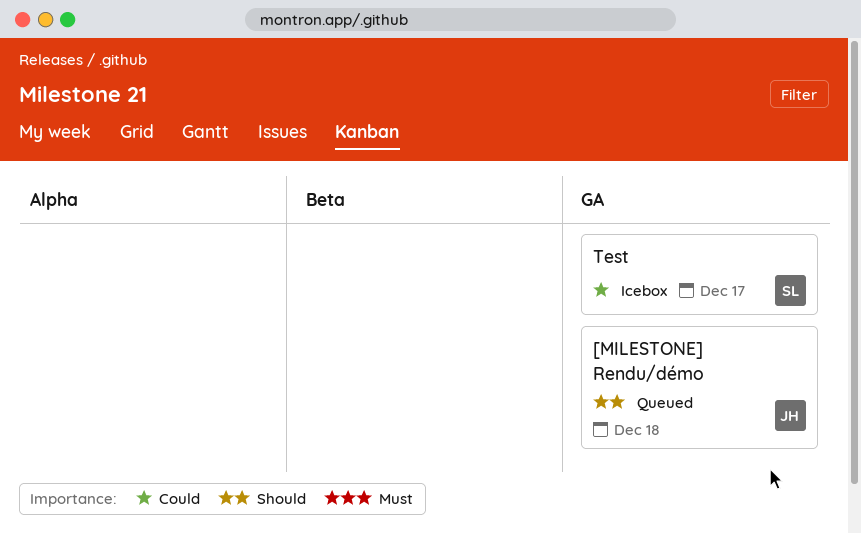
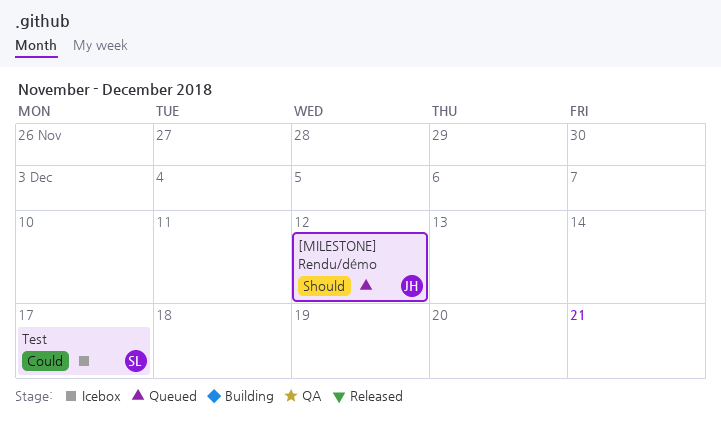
[MILESTONE] Rendu/démo, due: Dec 18 -> Dec 12

